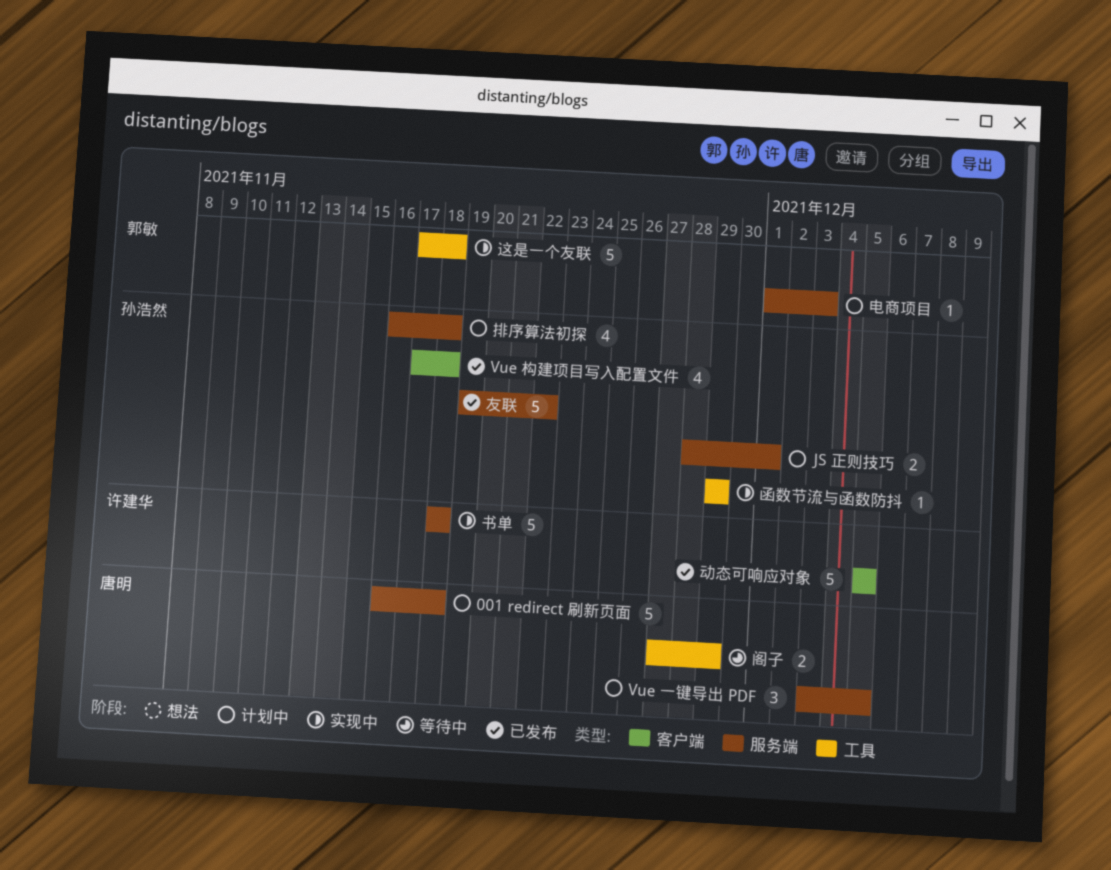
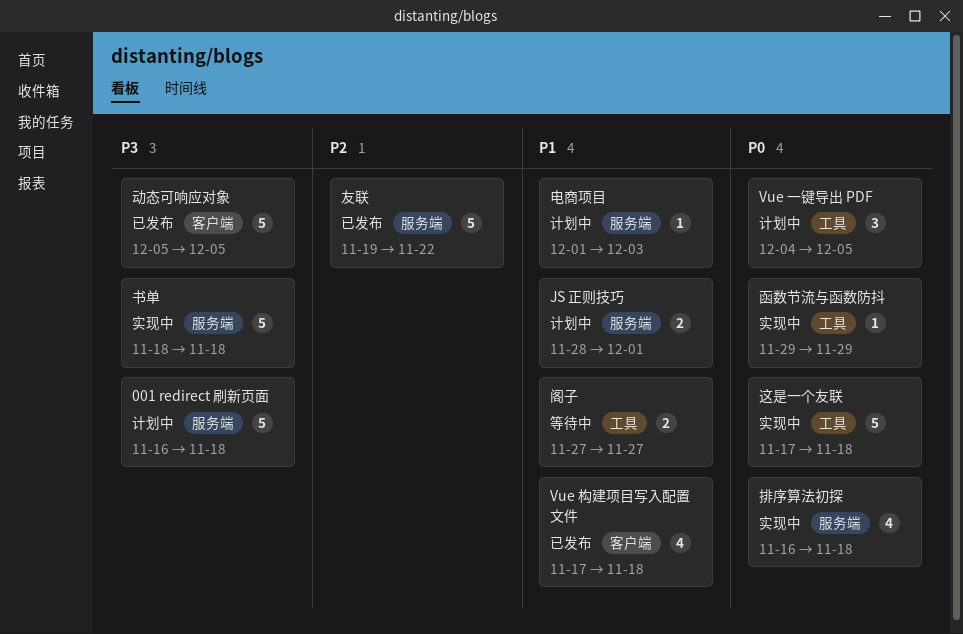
Vue 一键导出 PDF, label: 服务端 -> 工具
Vue 一键导出 PDF, start: Dec 3 -> Dec 4
排序算法初探, status: 计划中 -> 实现中
阁子, due: Nov 29 -> Nov 27

